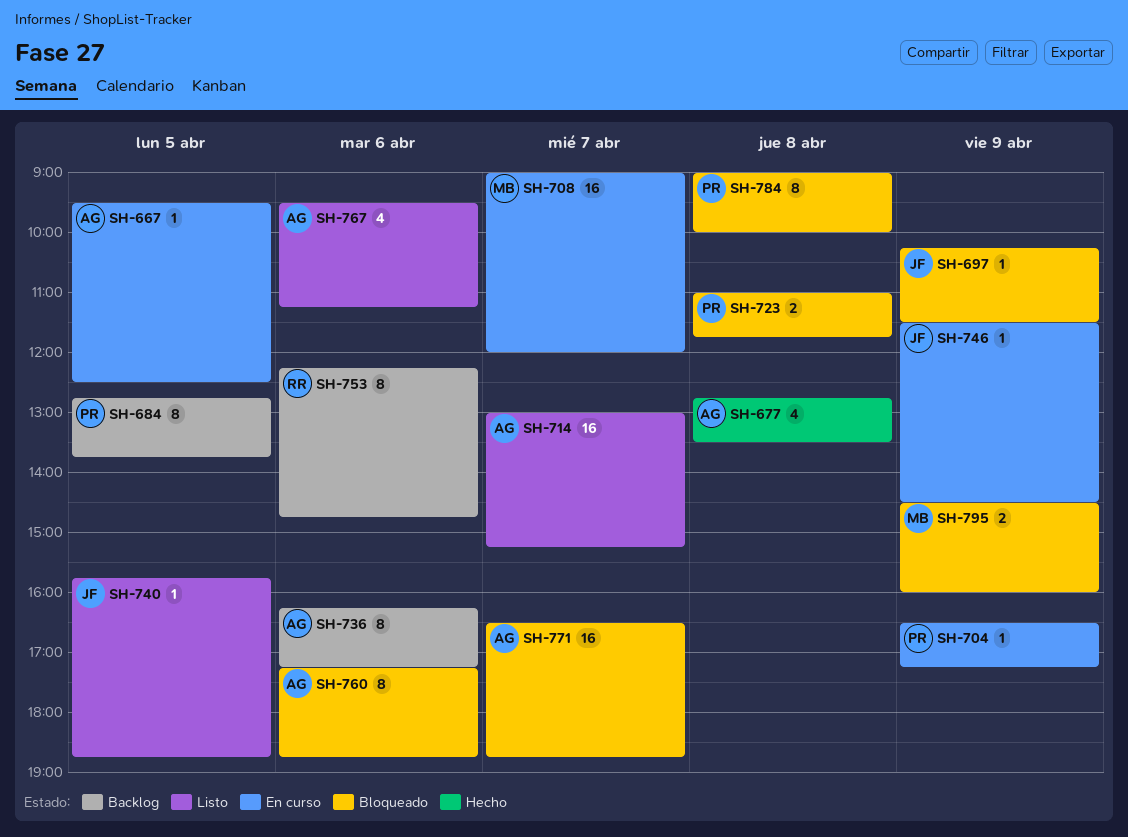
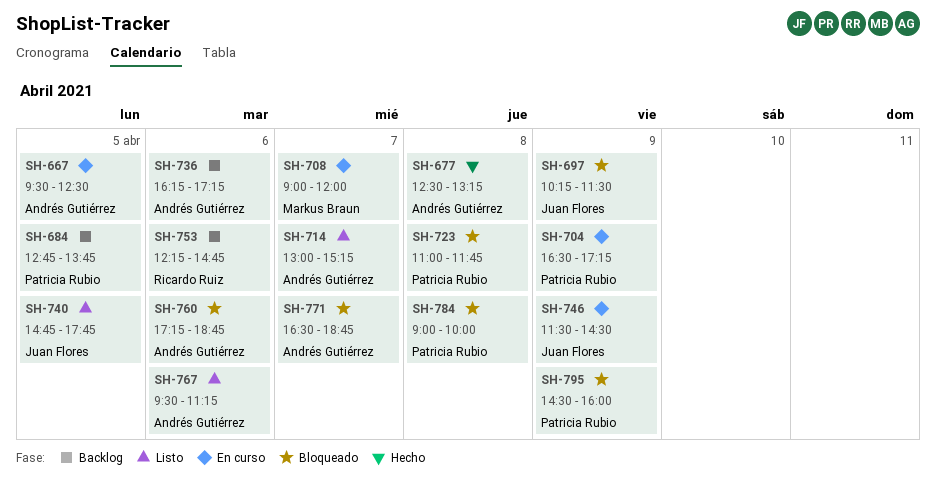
SH-677, begins: 12:45 -> 12:30
SH-677, ends: 13:30 -> 13:15
SH-740, begins: 15:45 -> 14:45
SH-740, ends: 18:45 -> 17:45
SH-795, owner: Markus Braun -> Patricia Rubio

